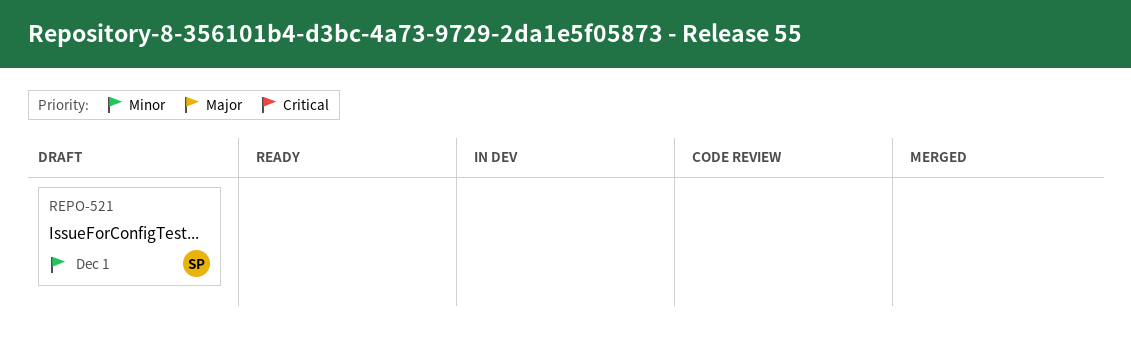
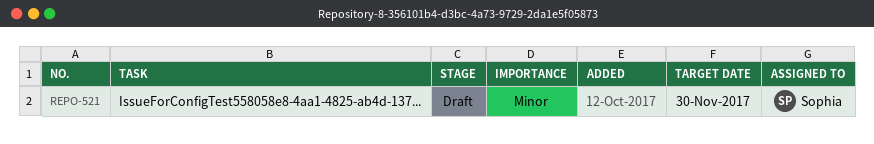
REPO-521, due: Dec 1 -> Nov 30

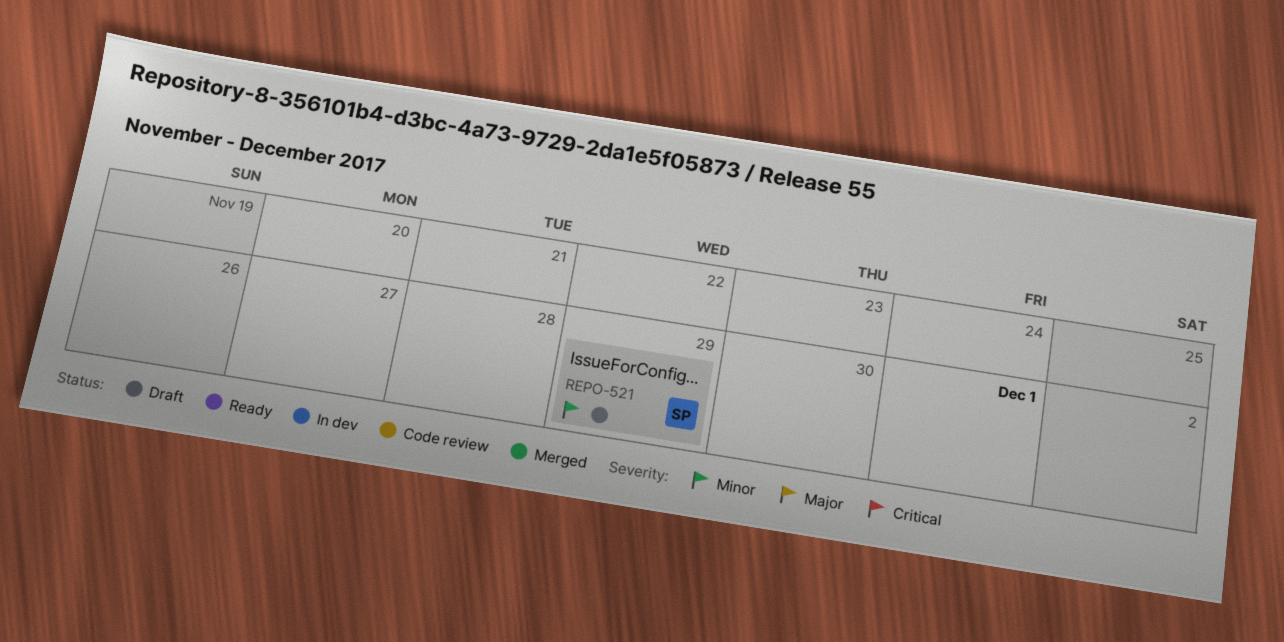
REPO-521, due: Nov 30 -> Nov 29

